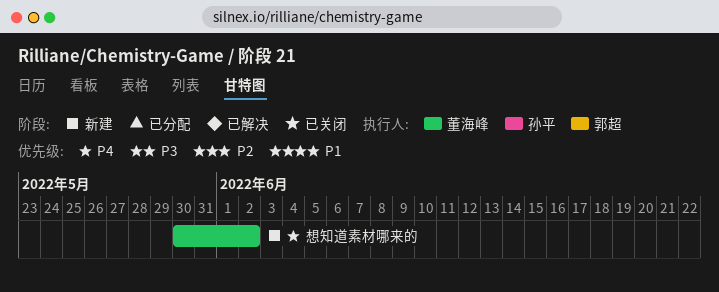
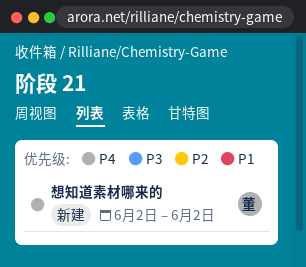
想知道素材哪来的, start: May 30 -> Jun 2

